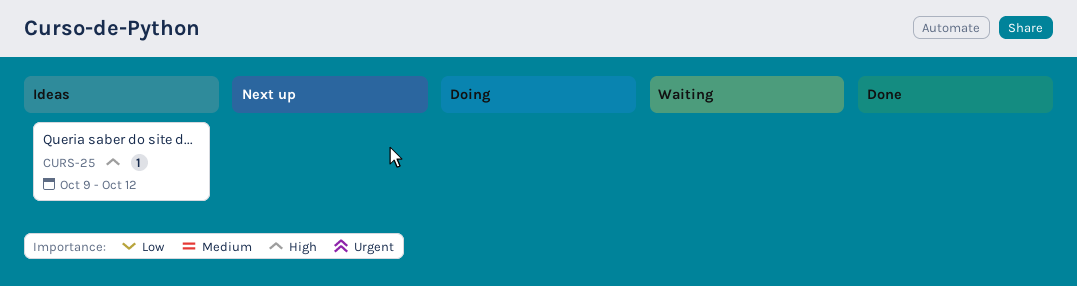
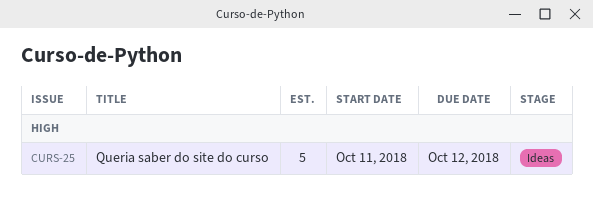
CURS-25, estimate: 1 -> 5
CURS-25, start: Oct 9 -> Oct 11

